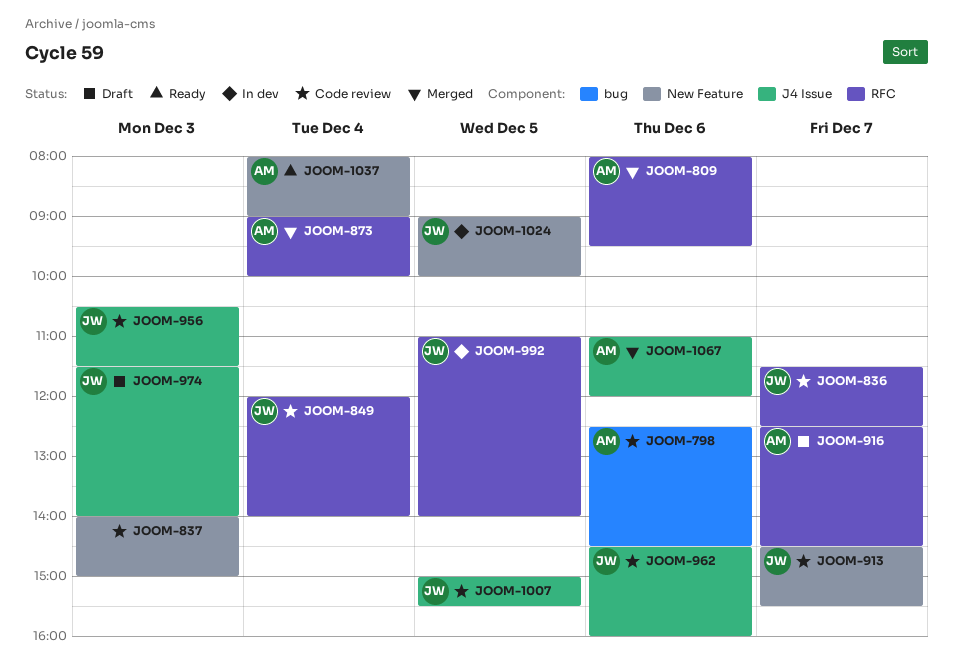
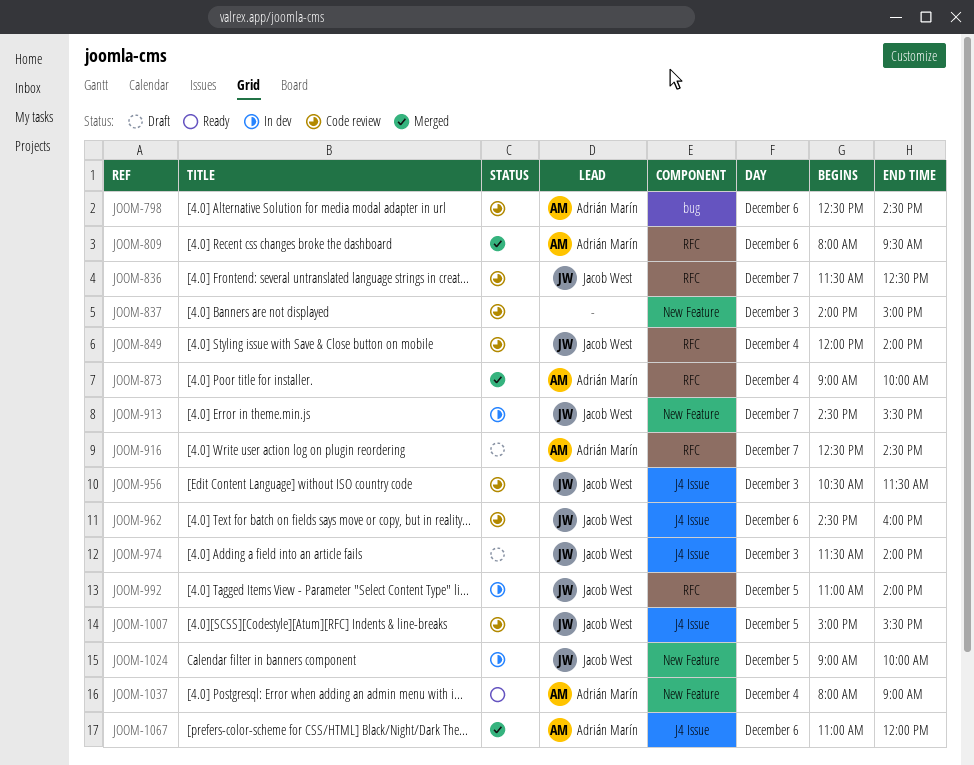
JOOM-913, status: Code review -> In dev

